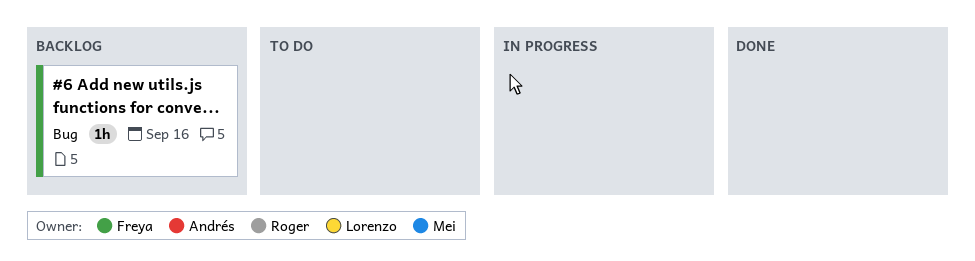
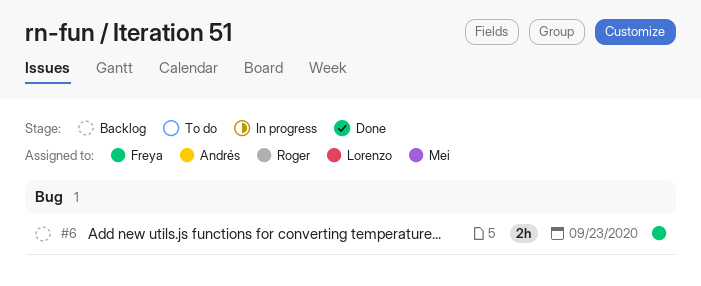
#6, estimate: 1h -> 2h
#6, due: Sep 16 -> Sep 23

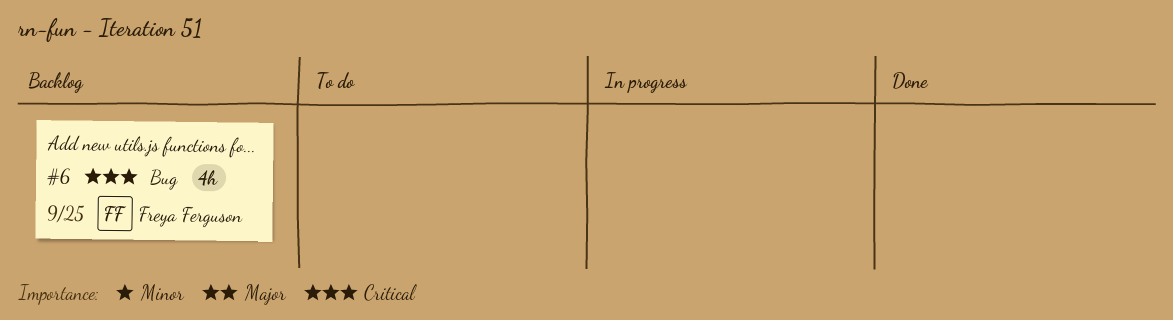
#6, estimate: 2h -> 4h
#6, due: Sep 23 -> Sep 25

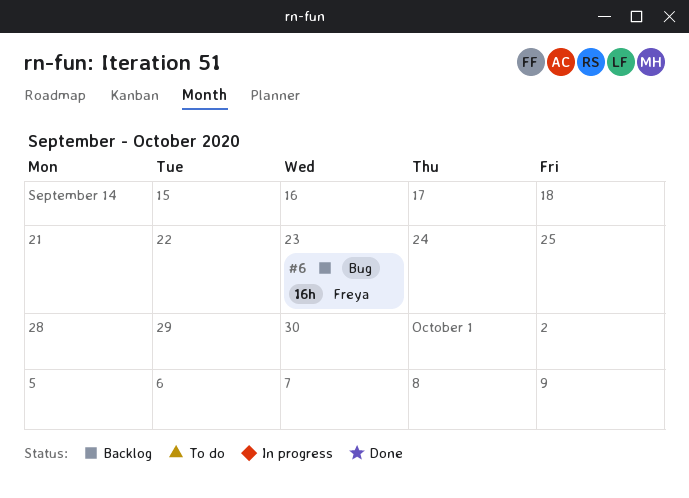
#6, estimate: 4h -> 16h
#6, due: Sep 25 -> Sep 23

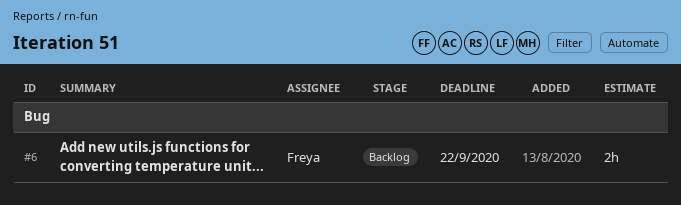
#6, estimate: 16h -> 2h
#6, due: Sep 23 -> Sep 22

